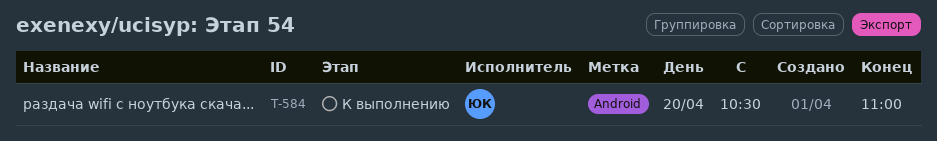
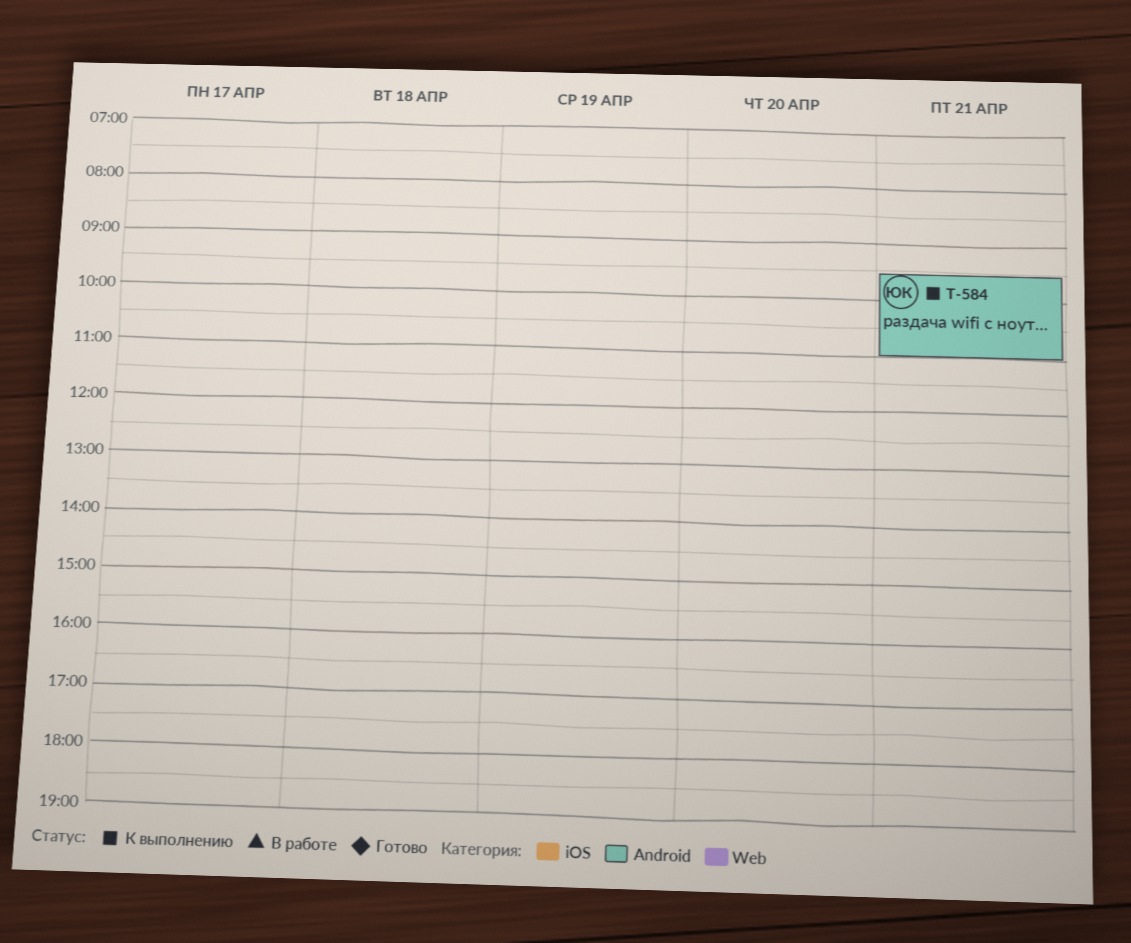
T-584, day: Apr 20 -> Apr 21
T-584, begins: 10:30 -> 09:30

